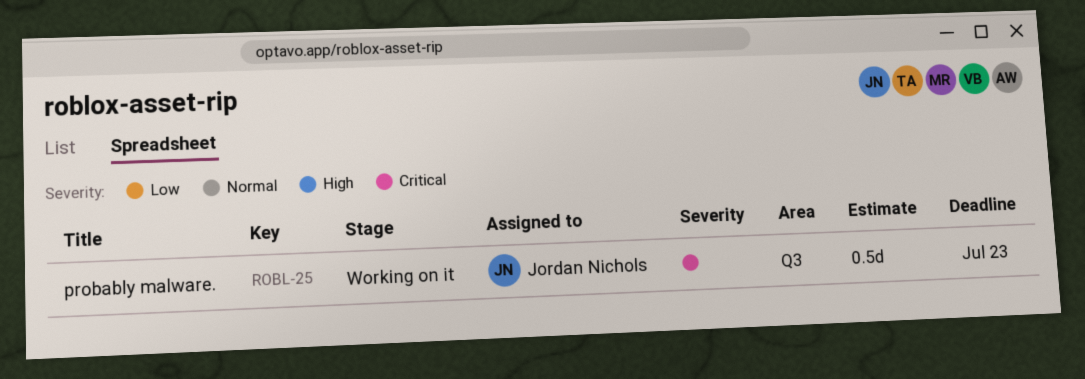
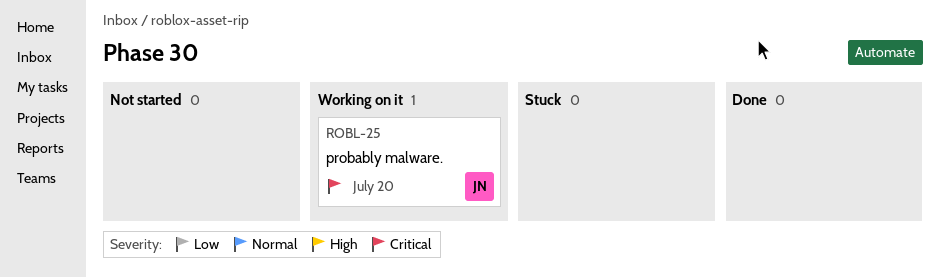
ROBL-25, due: Jul 23 -> Jul 20

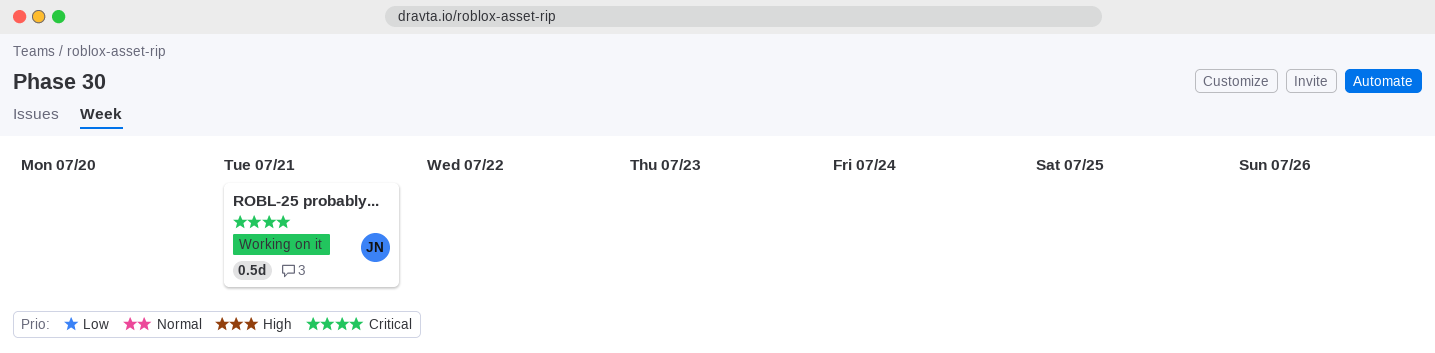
ROBL-25, due: Jul 20 -> Jul 21

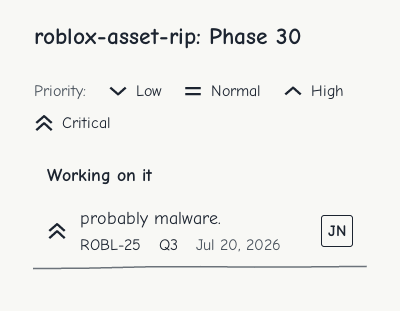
ROBL-25, due: Jul 21 -> Jul 20

